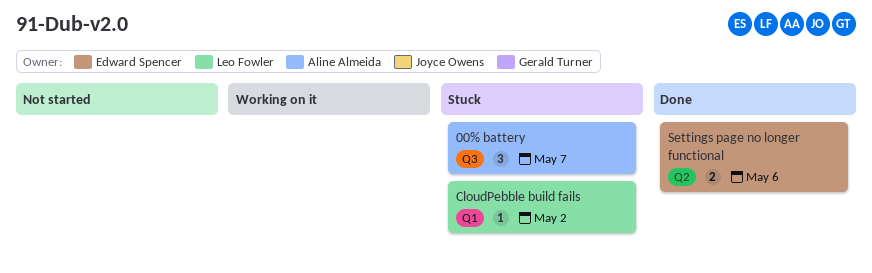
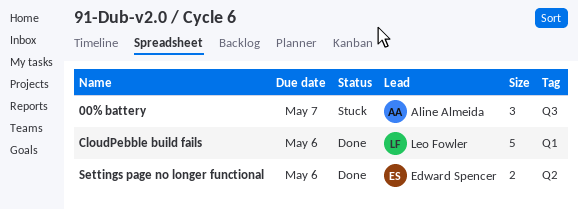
CloudPebble build fails, status: Stuck -> Done
CloudPebble build fails, estimate: 1 -> 5
CloudPebble build fails, due: May 2 -> May 6

